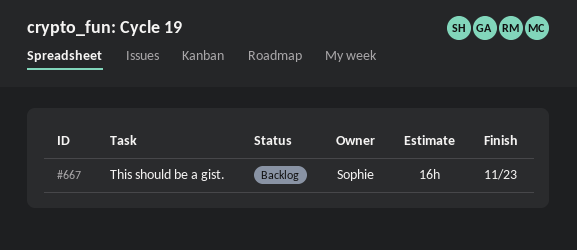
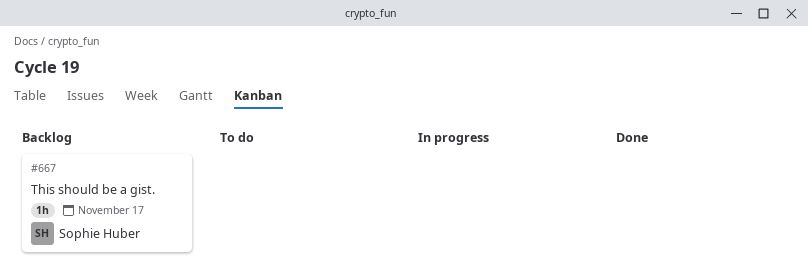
#667, estimate: 16h -> 1h
#667, due: Nov 23 -> Nov 17

